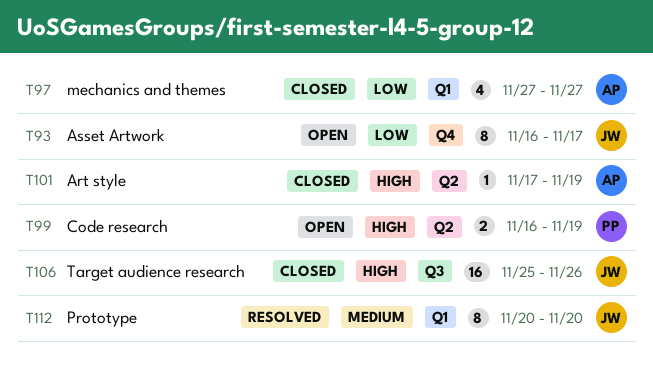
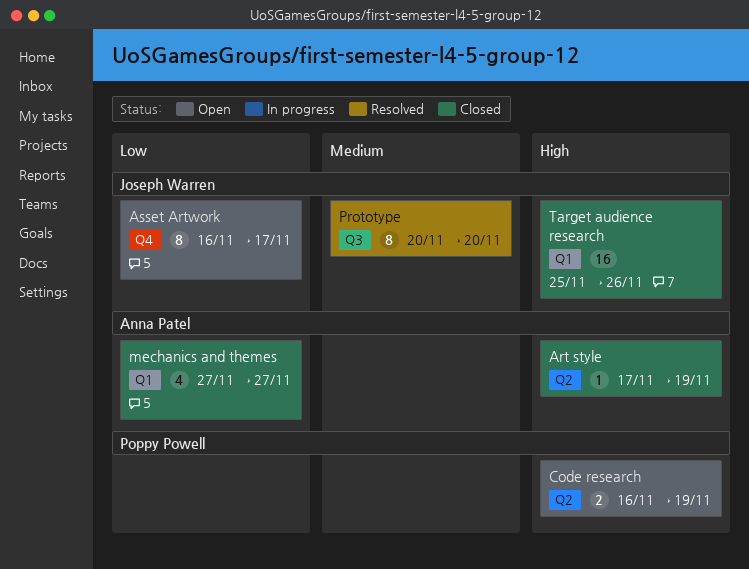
Prototype, label: Q1 -> Q3
Target audience research, label: Q3 -> Q1

